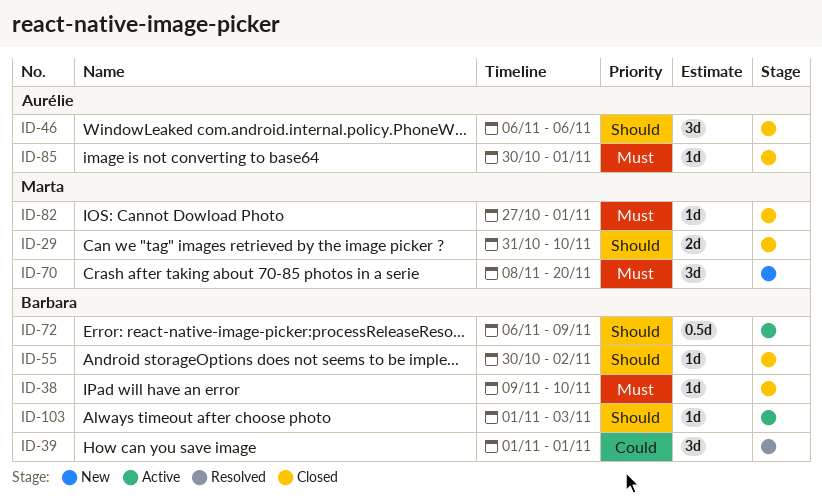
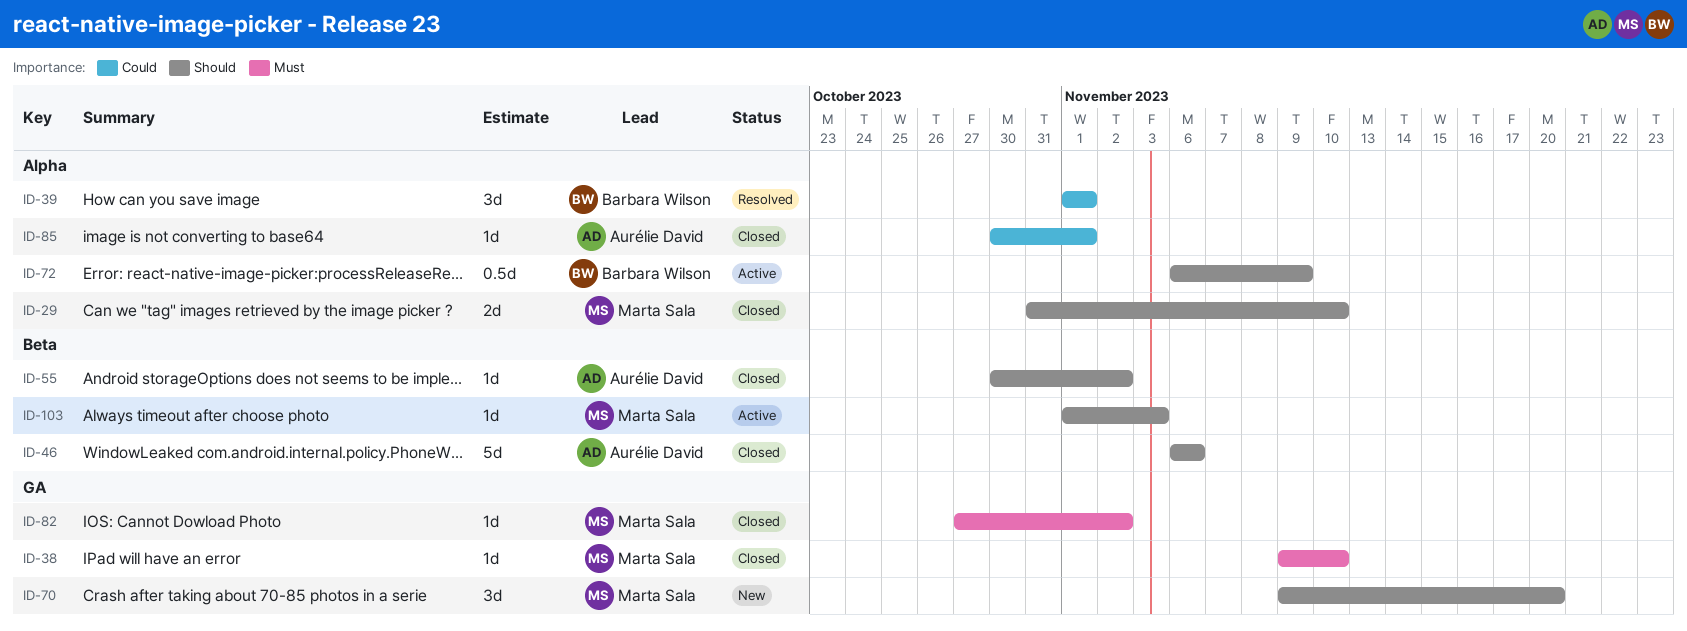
ID-38, owner: Barbara Wilson -> Marta Sala
ID-46, estimate: 3d -> 5d
ID-55, owner: Barbara Wilson -> Aurélie David
ID-70, priority: Must -> Should
ID-70, start: Nov 8 -> Nov 9
ID-82, due: Nov 1 -> Nov 2
ID-85, priority: Must -> Could
ID-103, owner: Barbara Wilson -> Marta Sala

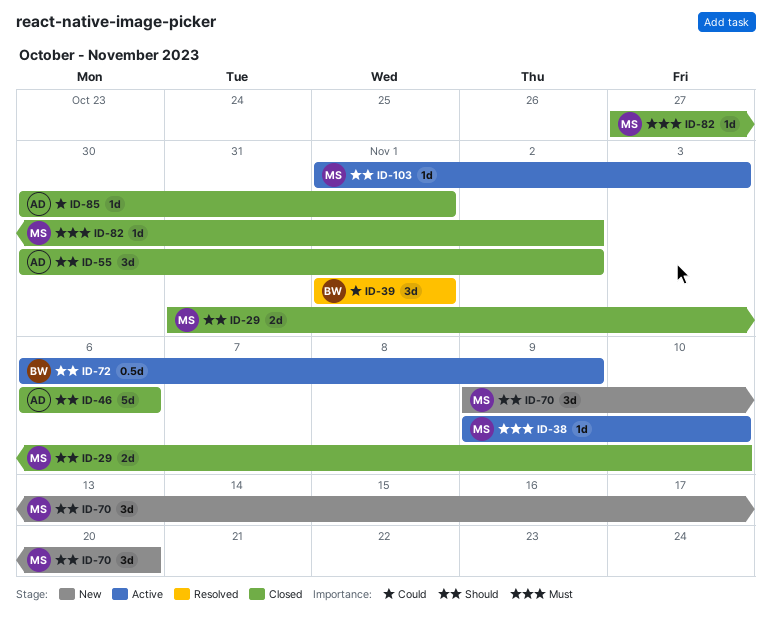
ID-38, status: Closed -> Active
ID-55, estimate: 1d -> 3d

